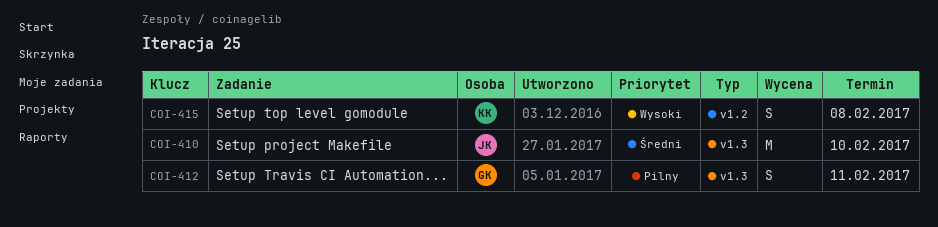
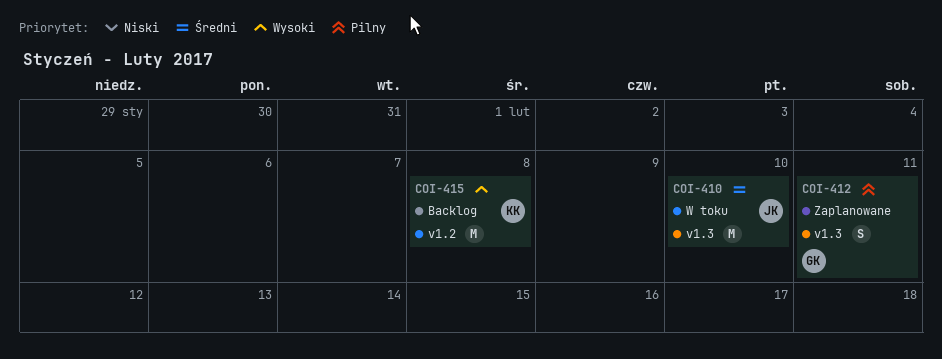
COI-415, estimate: S -> M

